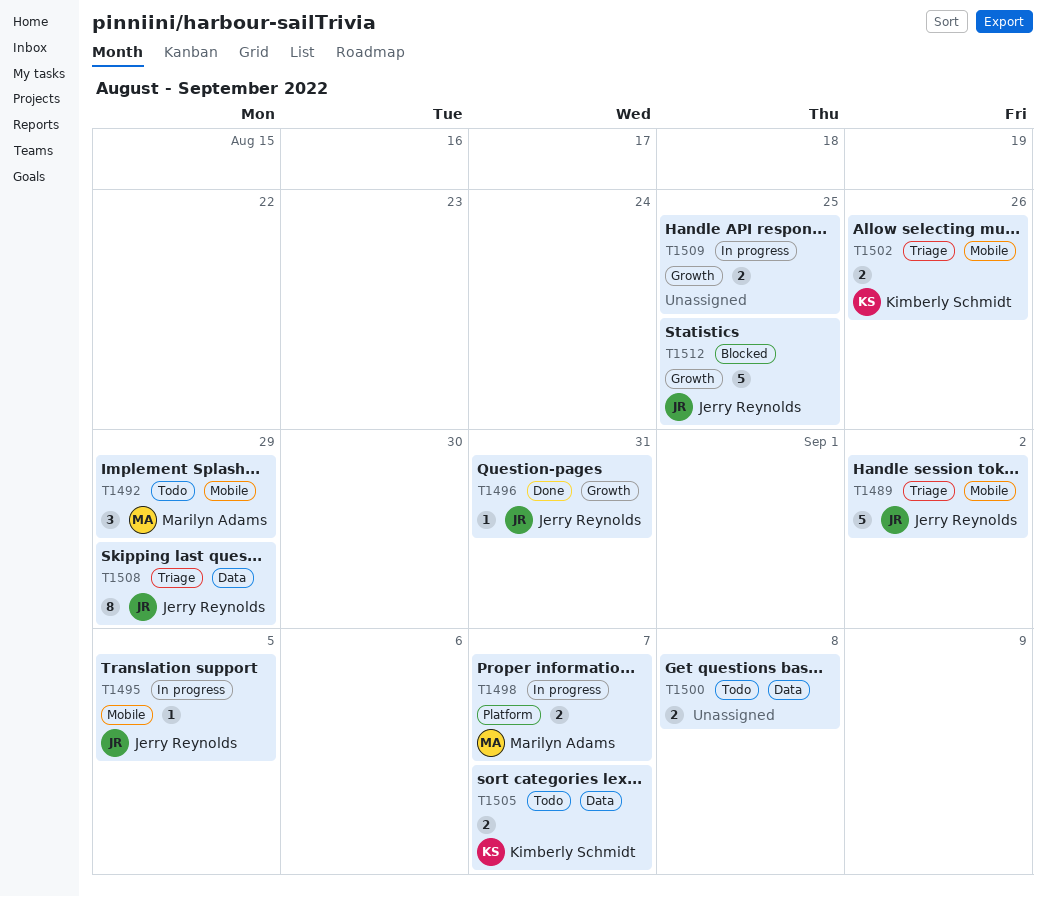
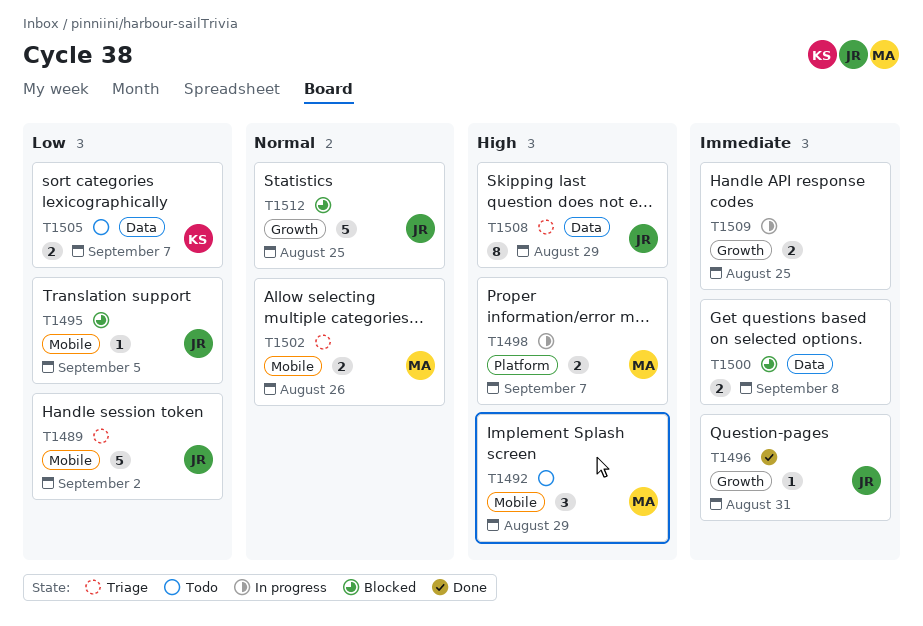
T1495, status: In progress -> Blocked
T1500, status: Todo -> Blocked
T1502, owner: Kimberly Schmidt -> Marilyn Adams

